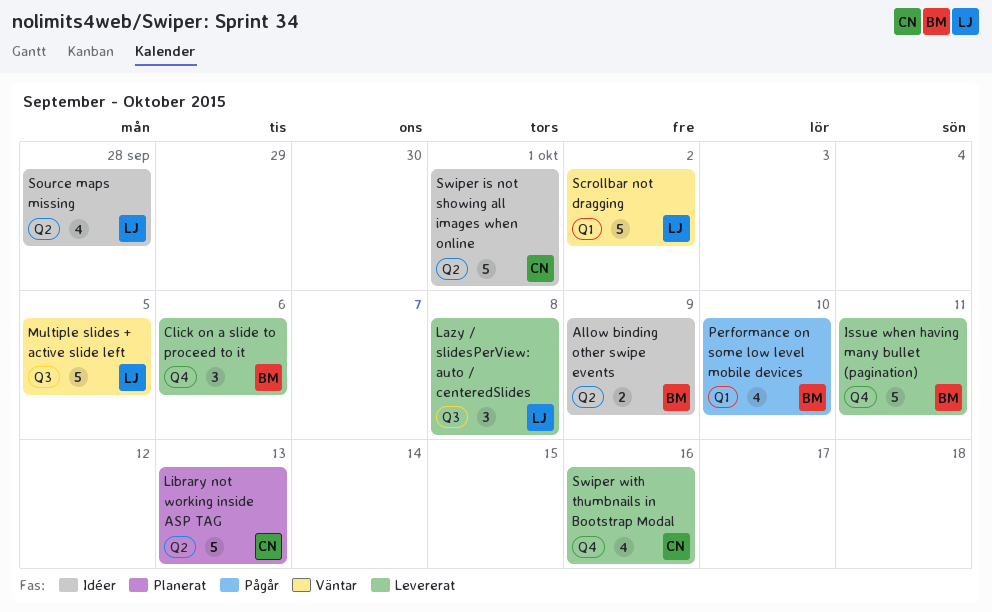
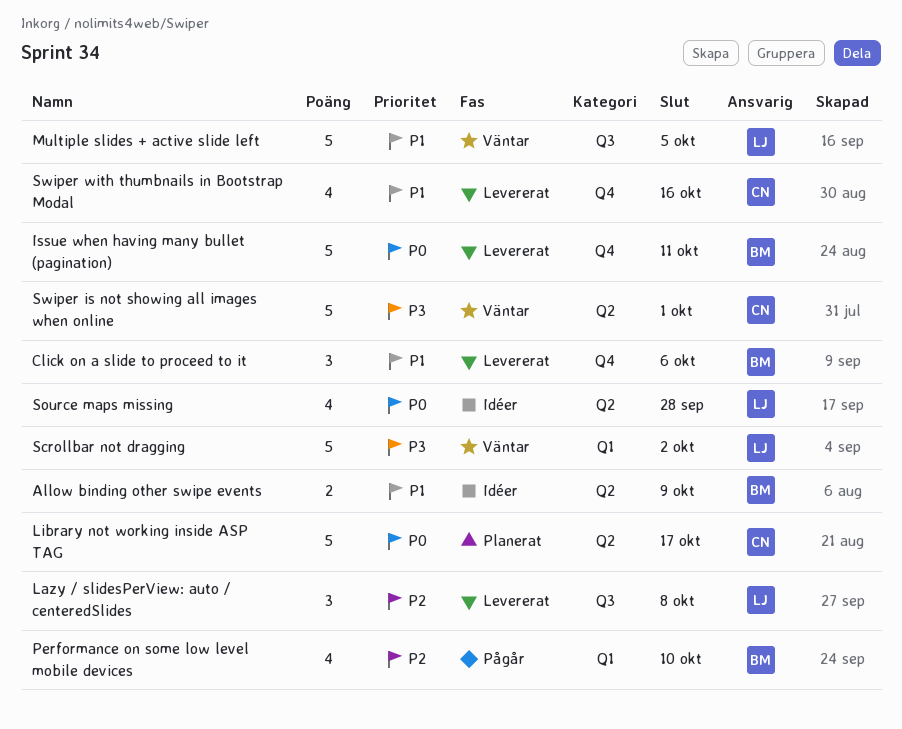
Library not working inside ASP TAG, due: Oct 13 -> Oct 17
Swiper is not showing all images when online, status: Idéer -> Väntar

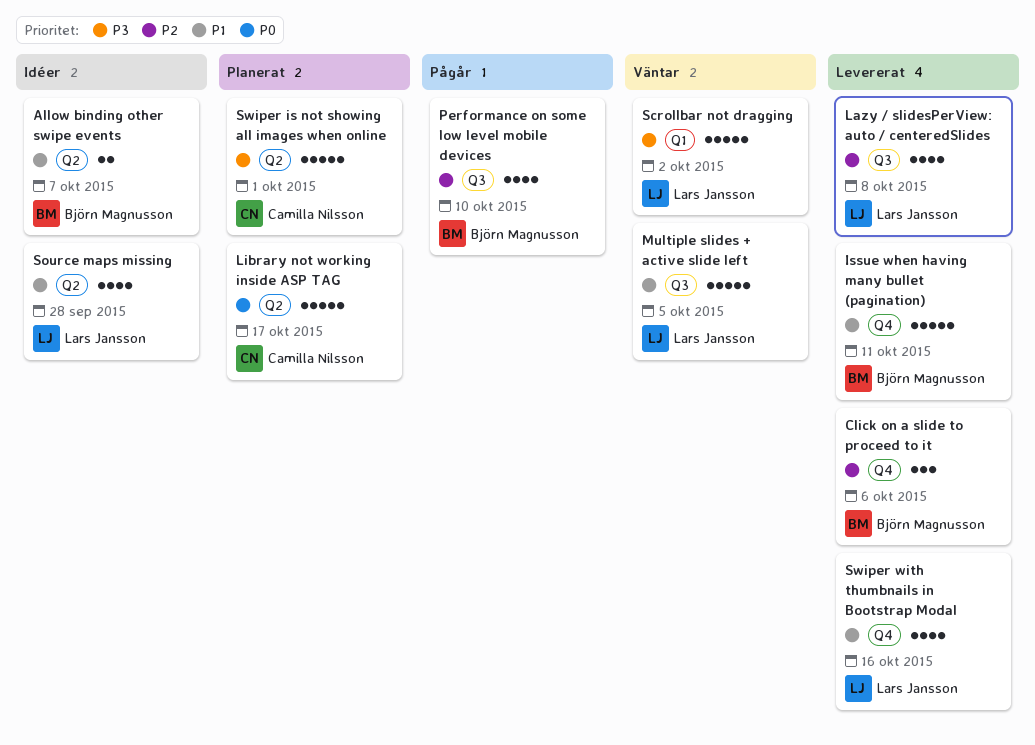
Allow binding other swipe events, due: Oct 9 -> Oct 7
Click on a slide to proceed to it, priority: P1 -> P2
Issue when having many bullet (pagination), priority: P0 -> P1
Lazy / slidesPerView: auto / centeredSlides, estimate: 3 -> 4
Performance on some low level mobile devices, label: Q1 -> Q3
Source maps missing, priority: P0 -> P1
Swiper is not showing all images when online, status: Väntar -> Planerat
Swiper with thumbnails in Bootstrap Modal, owner: Camilla Nilsson -> Lars Jansson

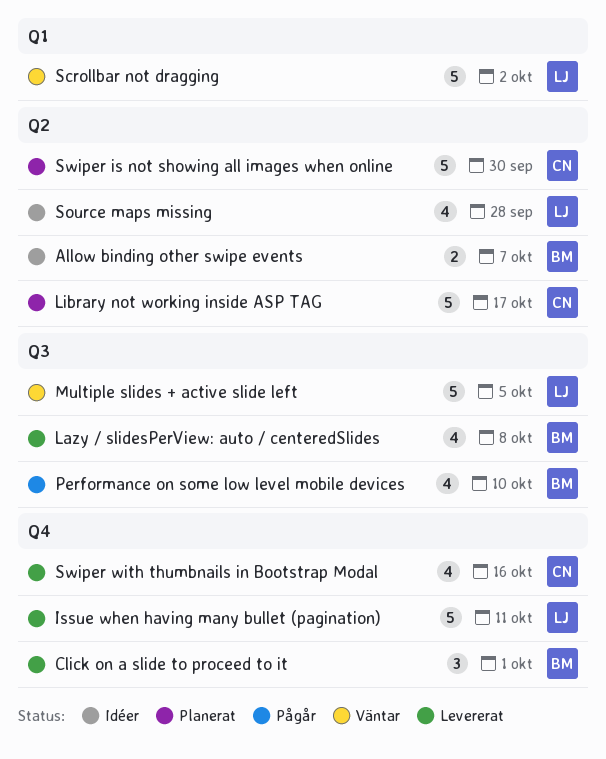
Click on a slide to proceed to it, due: Oct 6 -> Oct 1
Issue when having many bullet (pagination), owner: Björn Magnusson -> Lars Jansson
Lazy / slidesPerView: auto / centeredSlides, owner: Lars Jansson -> Björn Magnusson
Swiper is not showing all images when online, due: Oct 1 -> Sep 30
Swiper with thumbnails in Bootstrap Modal, owner: Lars Jansson -> Camilla Nilsson

